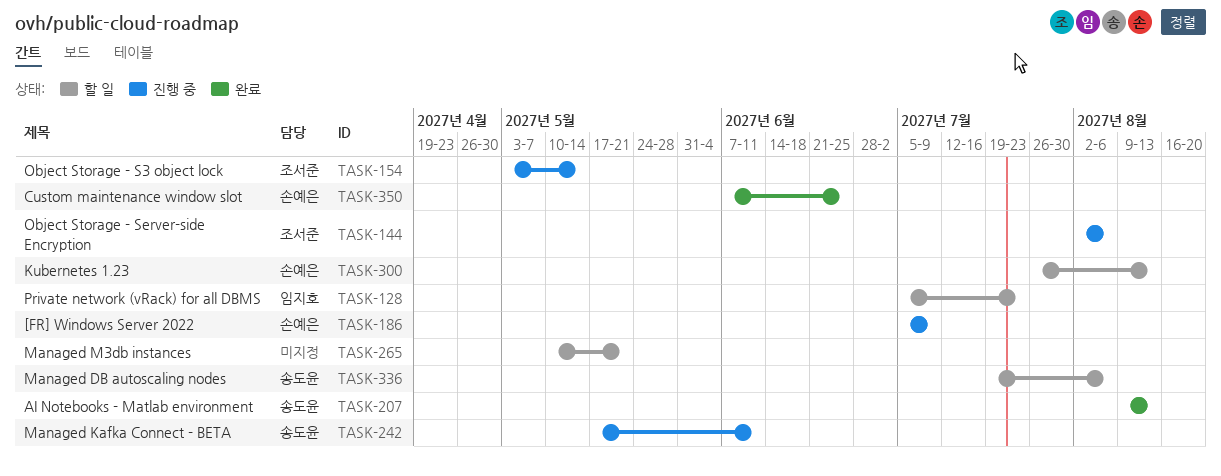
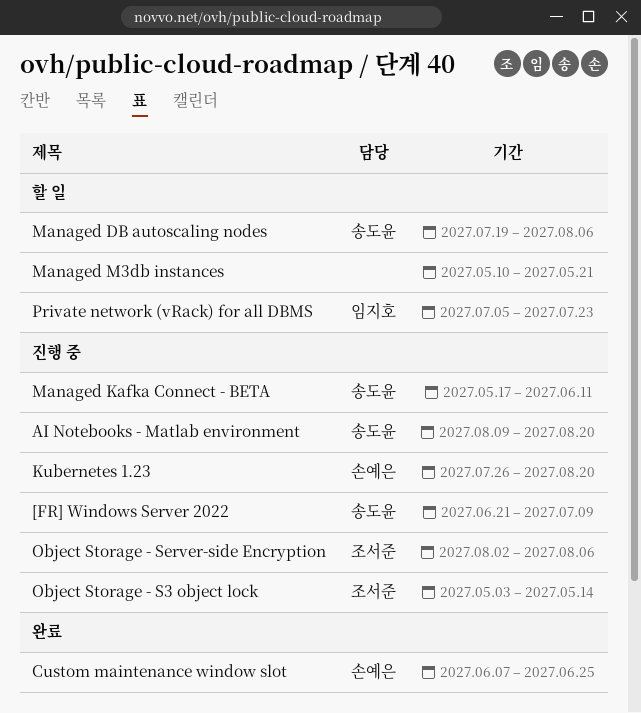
[FR] Windows Server 2022, owner: 손예은 -> 송도윤
[FR] Windows Server 2022, start: Jul 5 -> Jun 21
AI Notebooks - Matlab environment, status: 완료 -> 진행 중
AI Notebooks - Matlab environment, due: Aug 13 -> Aug 20
Kubernetes 1.23, status: 할 일 -> 진행 중
Kubernetes 1.23, due: Aug 13 -> Aug 20

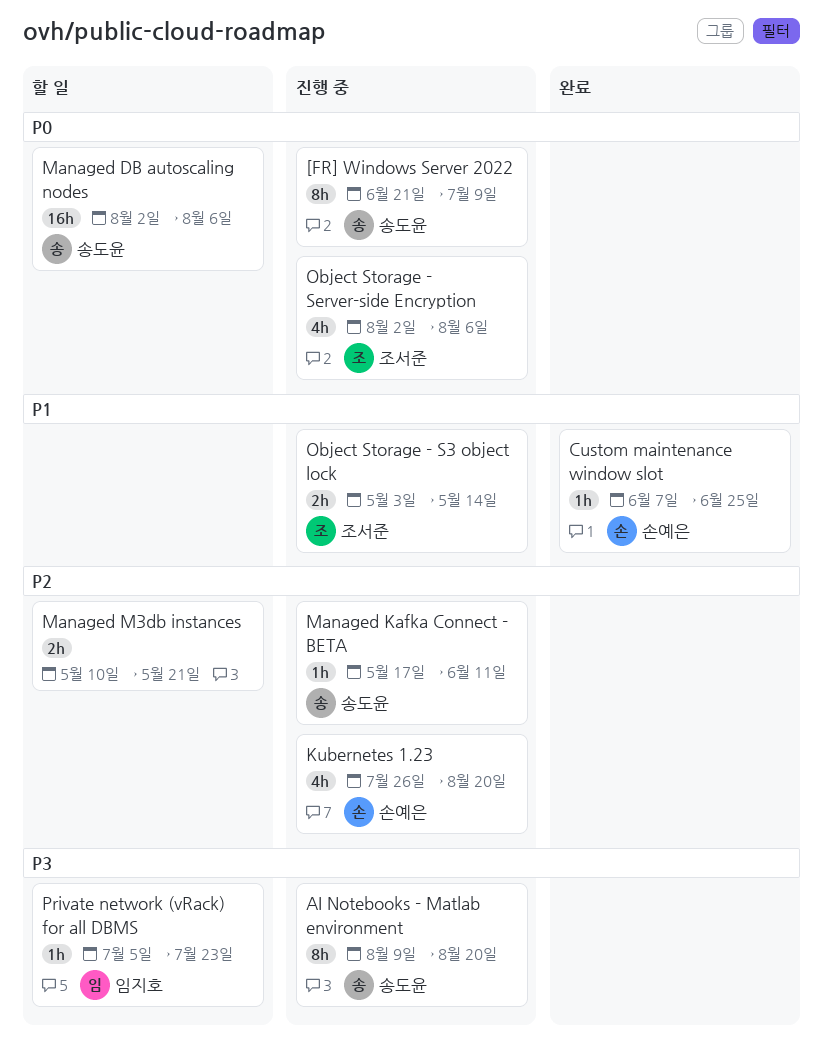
Managed DB autoscaling nodes, start: Jul 19 -> Aug 2

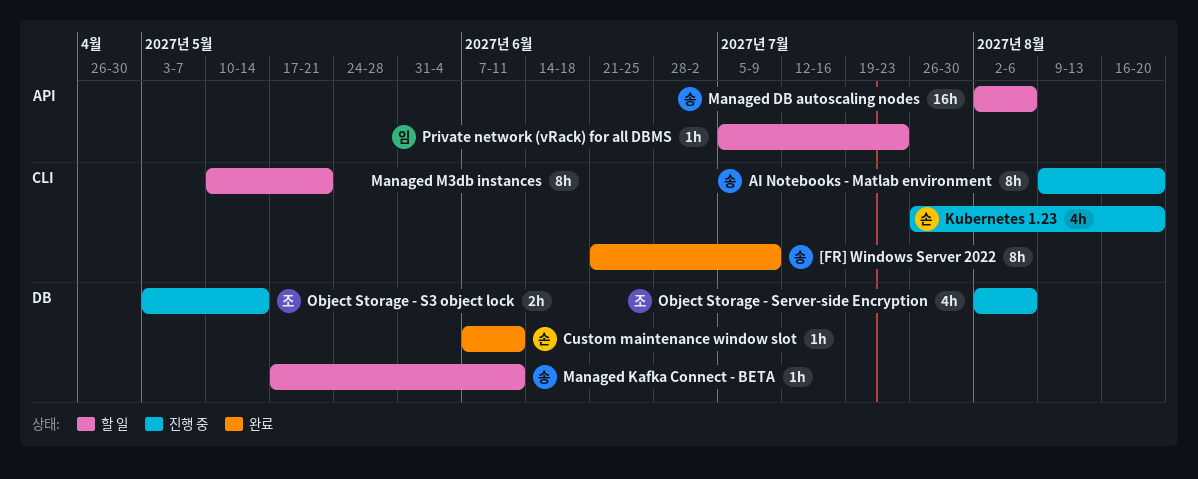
[FR] Windows Server 2022, status: 진행 중 -> 완료
Custom maintenance window slot, due: Jun 25 -> Jun 11
Managed Kafka Connect - BETA, status: 진행 중 -> 할 일
Managed M3db instances, estimate: 2h -> 8h

